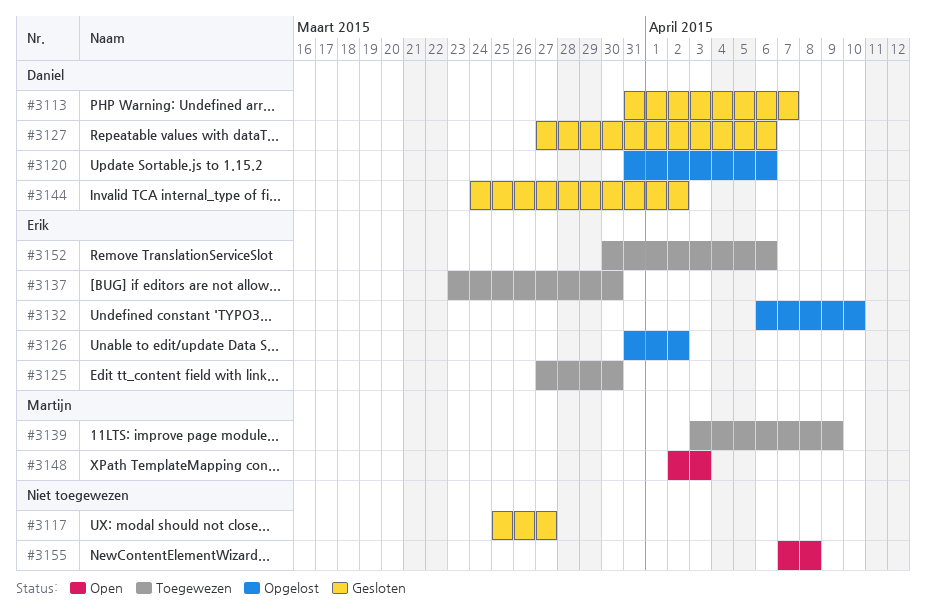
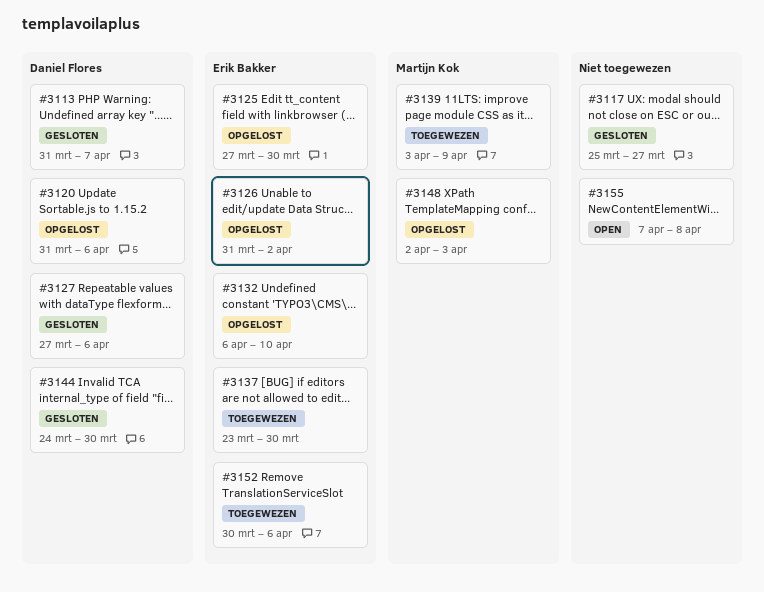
#3125, status: Toegewezen -> Opgelost
#3144, due: Apr 2 -> Mar 30
#3148, status: Open -> Opgelost

